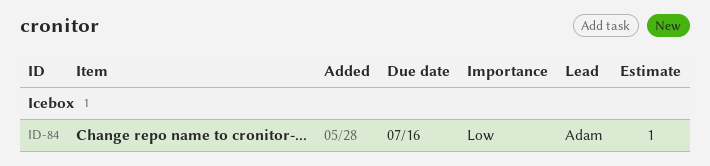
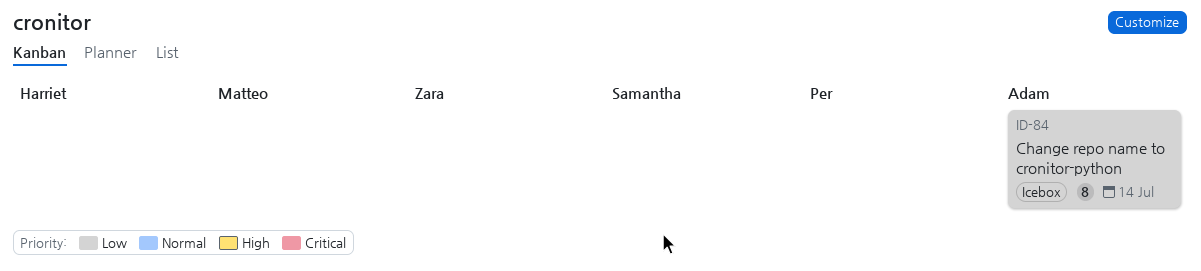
ID-84, estimate: 1 -> 8
ID-84, due: Jul 16 -> Jul 14

